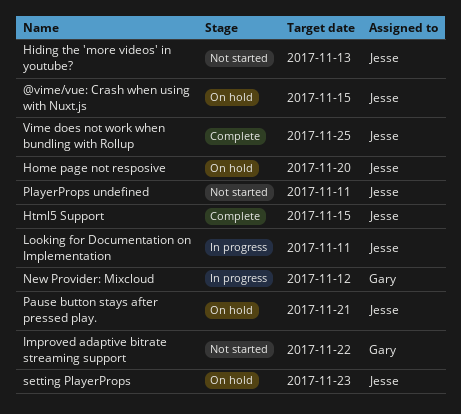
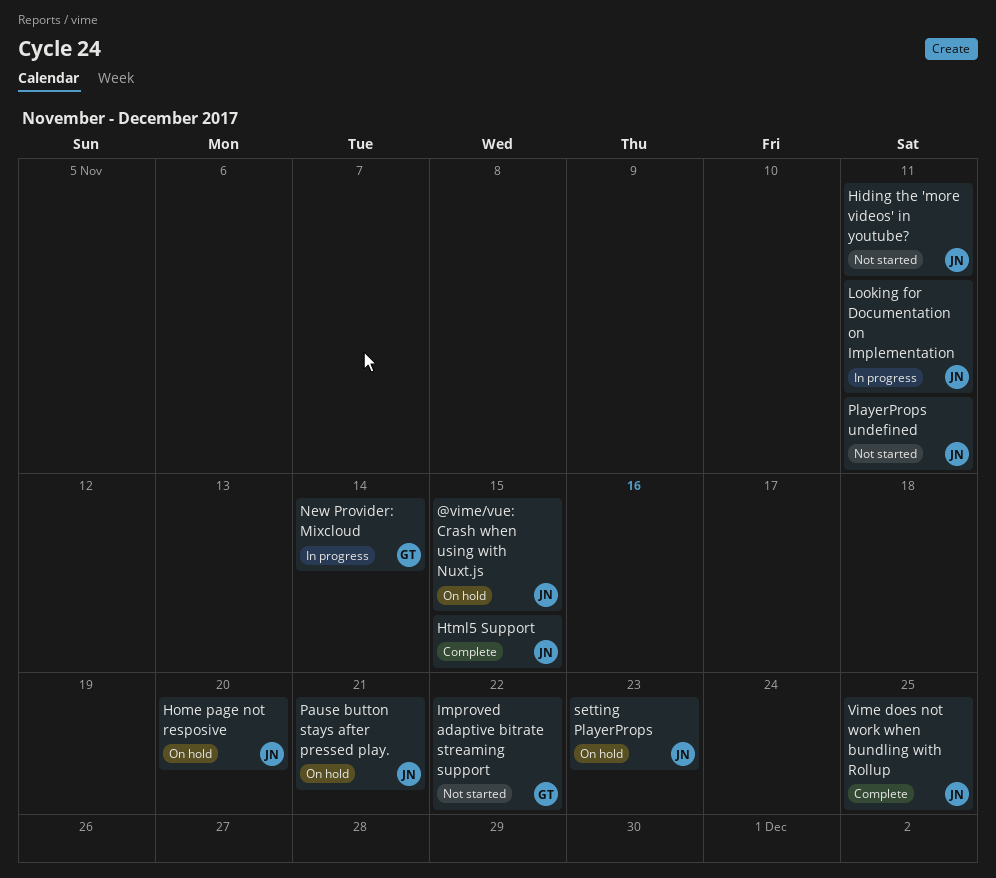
Hiding the 'more videos' in youtube?, due: Nov 13 -> Nov 11
New Provider: Mixcloud, due: Nov 12 -> Nov 14

